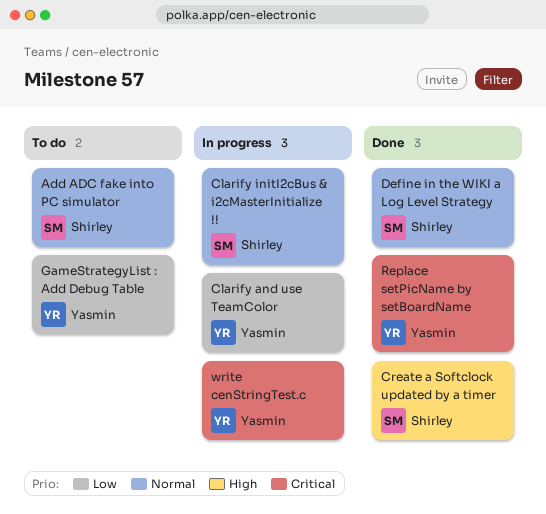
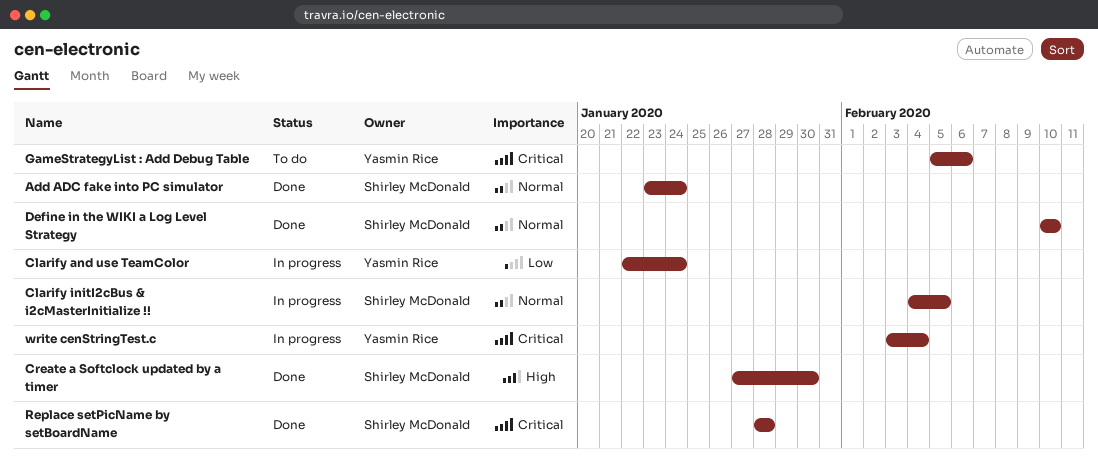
Add ADC fake into PC simulator, status: To do -> Done
GameStrategyList : Add Debug Table, priority: Low -> Critical
Replace setPicName by setBoardName, owner: Yasmin Rice -> Shirley McDonald

